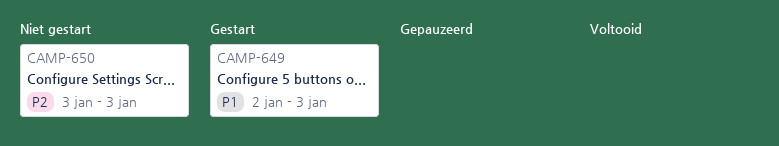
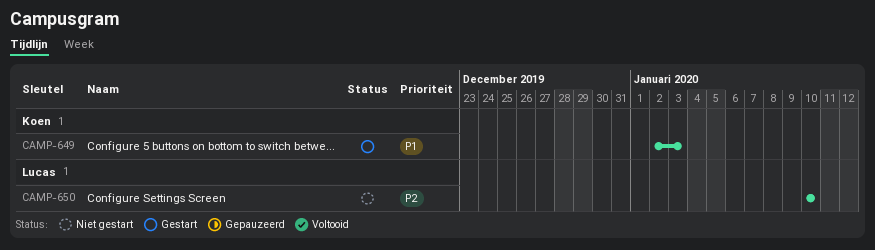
CAMP-650, start: Jan 3 -> Jan 10
CAMP-650, due: Jan 3 -> Jan 10

